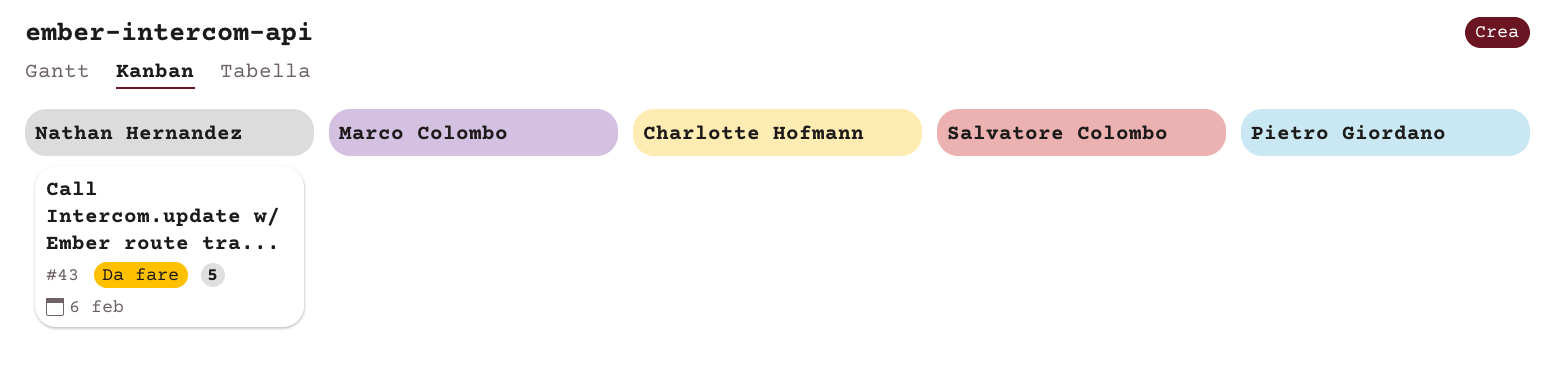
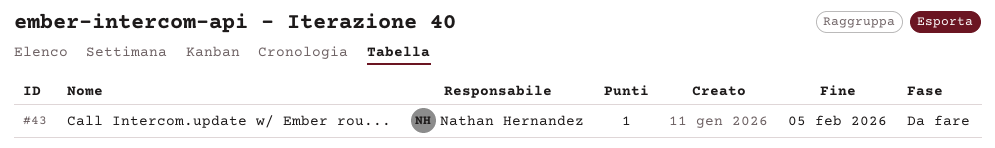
#43, estimate: 5 -> 1
#43, due: Feb 6 -> Feb 5

